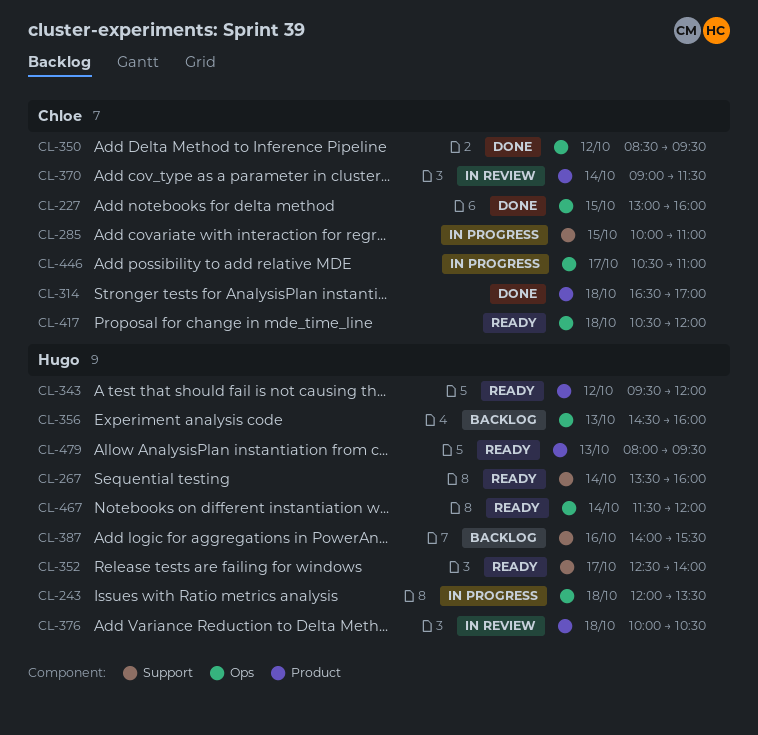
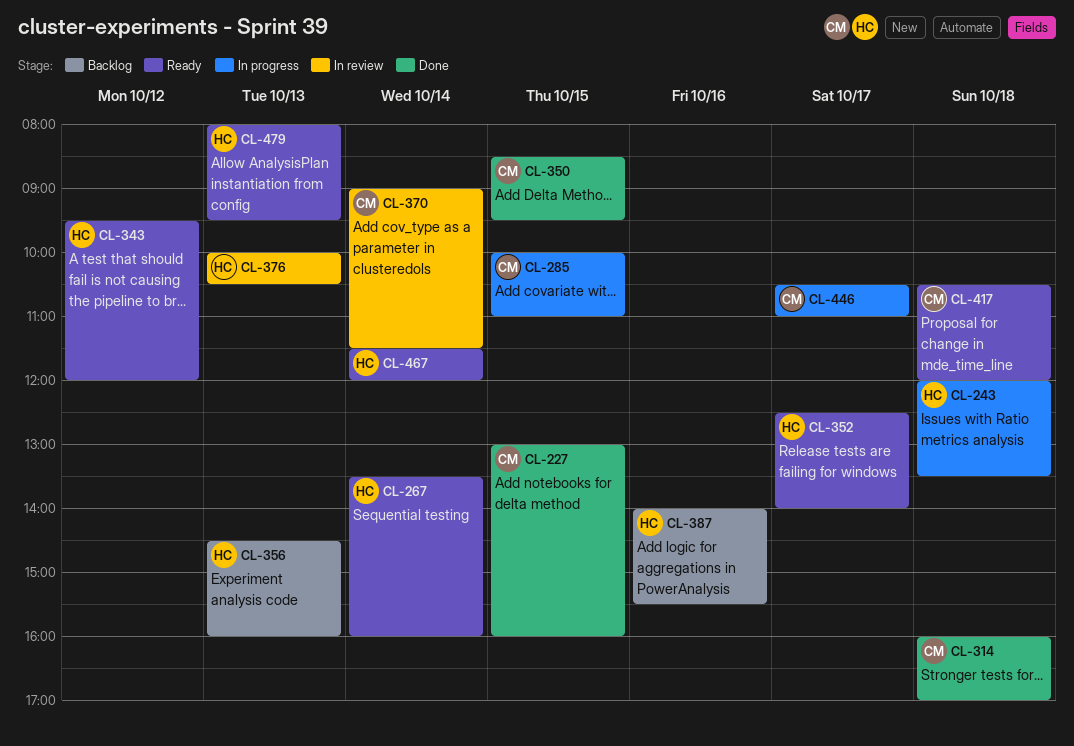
CL-314, begins: 16:30 -> 16:00
CL-350, day: Oct 12 -> Oct 15
CL-376, day: Oct 18 -> Oct 13

